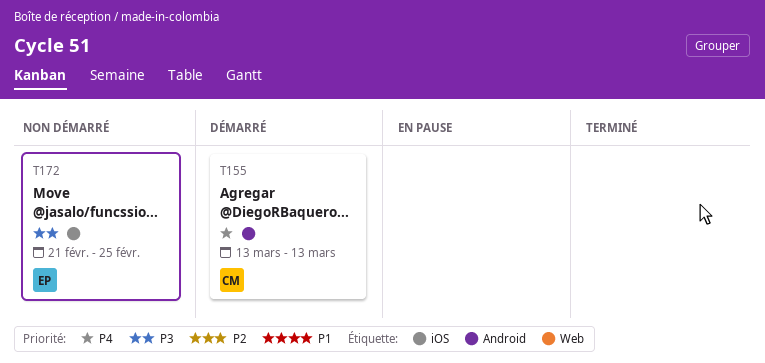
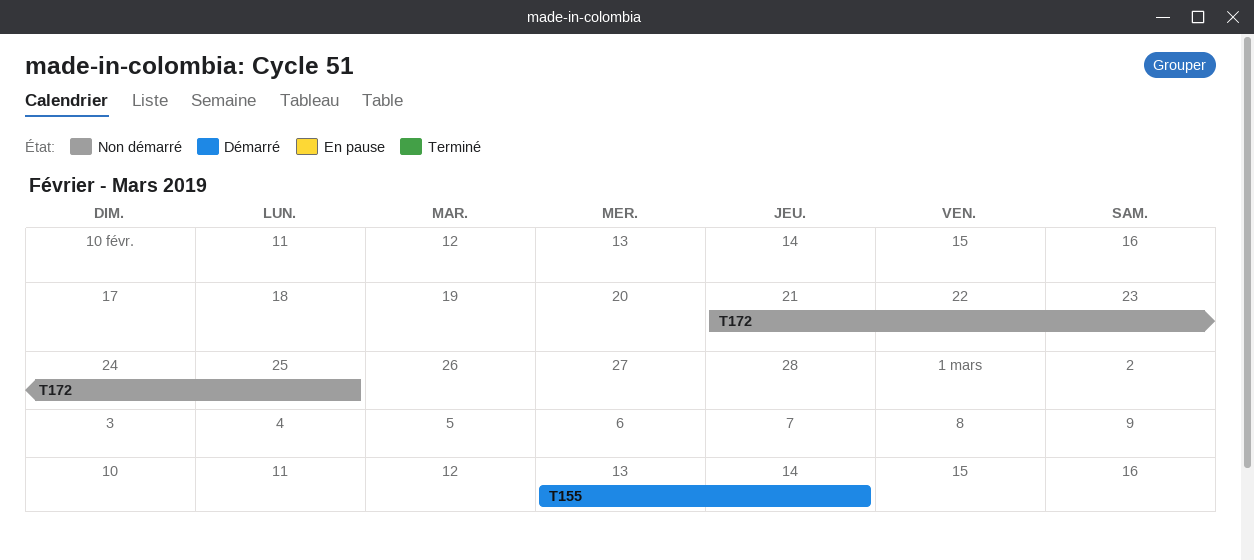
T155, due: Mar 13 -> Mar 14

